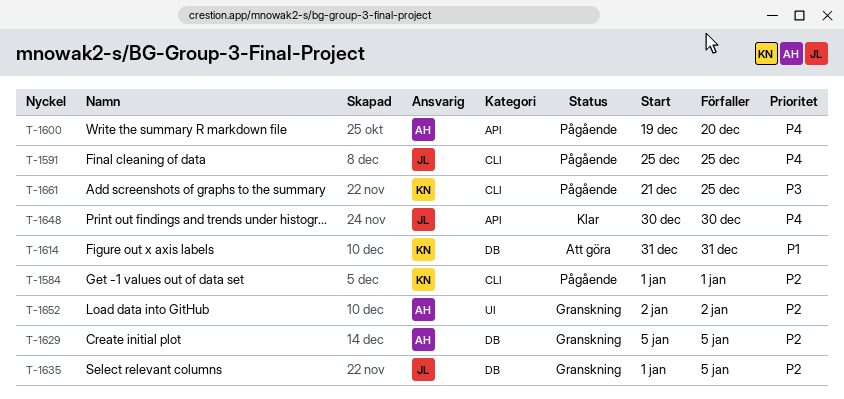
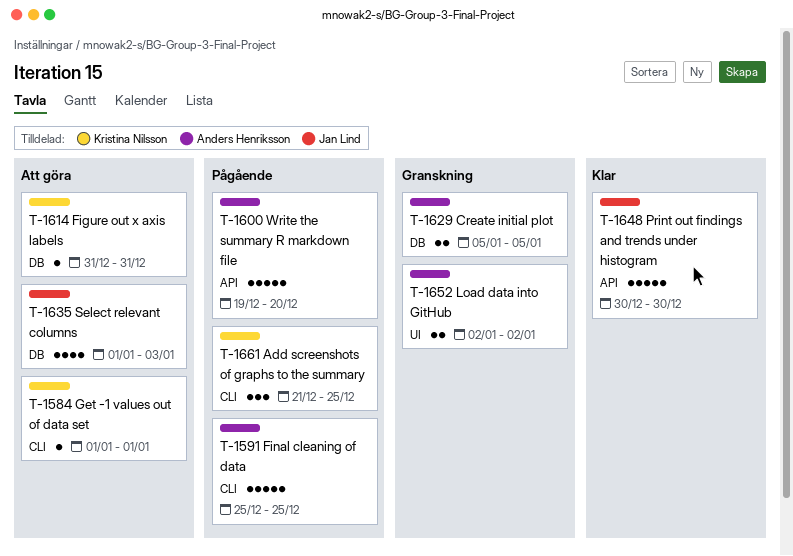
T-1584, status: Pågående -> Att göra
T-1591, owner: Jan Lind -> Anders Henriksson
T-1635, status: Granskning -> Att göra
T-1635, due: Jan 5 -> Jan 3

